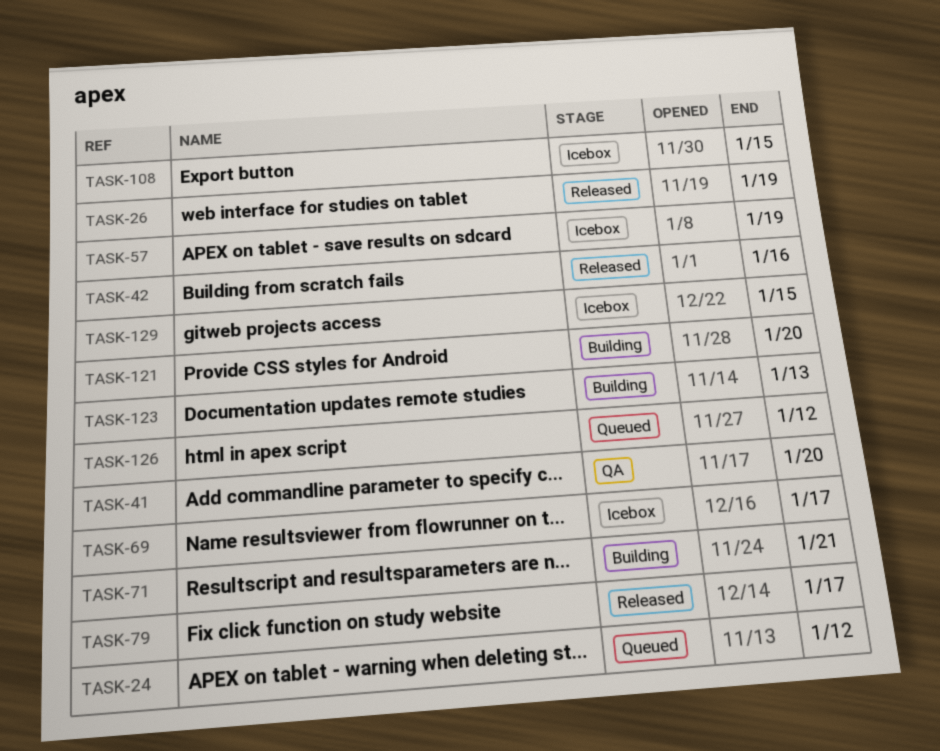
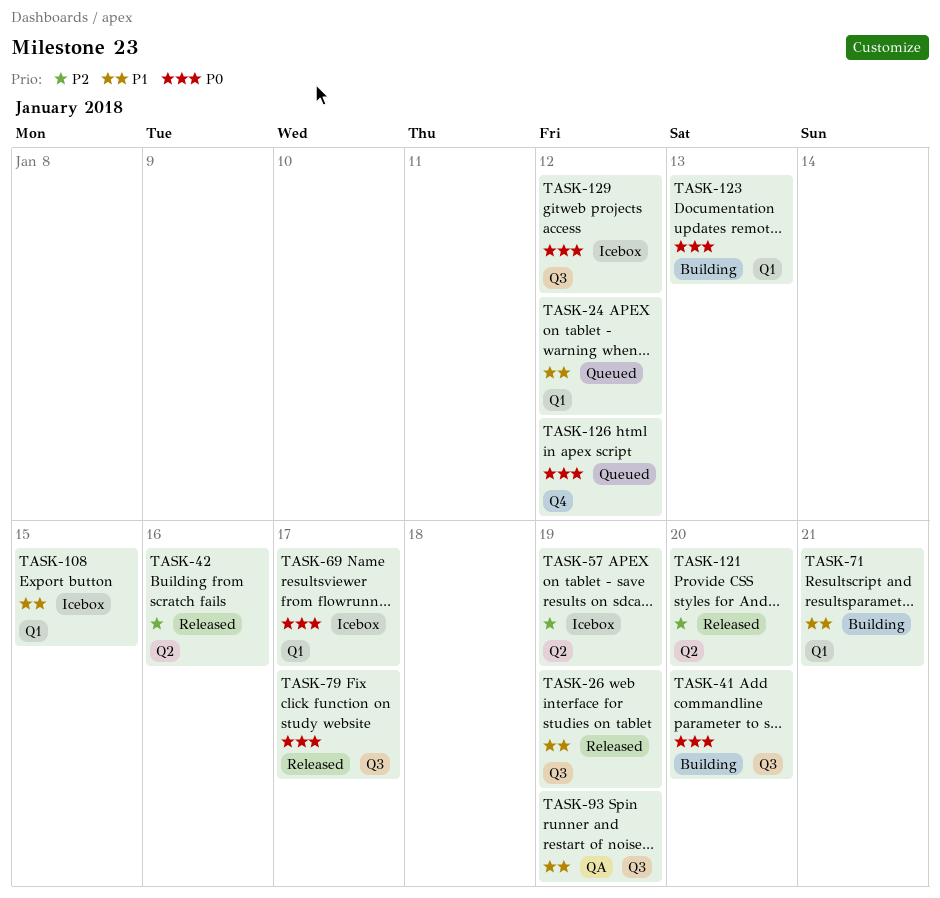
TASK-41, status: QA -> Building
TASK-93: none -> present
TASK-121, status: Building -> Released
TASK-129, due: Jan 15 -> Jan 12

